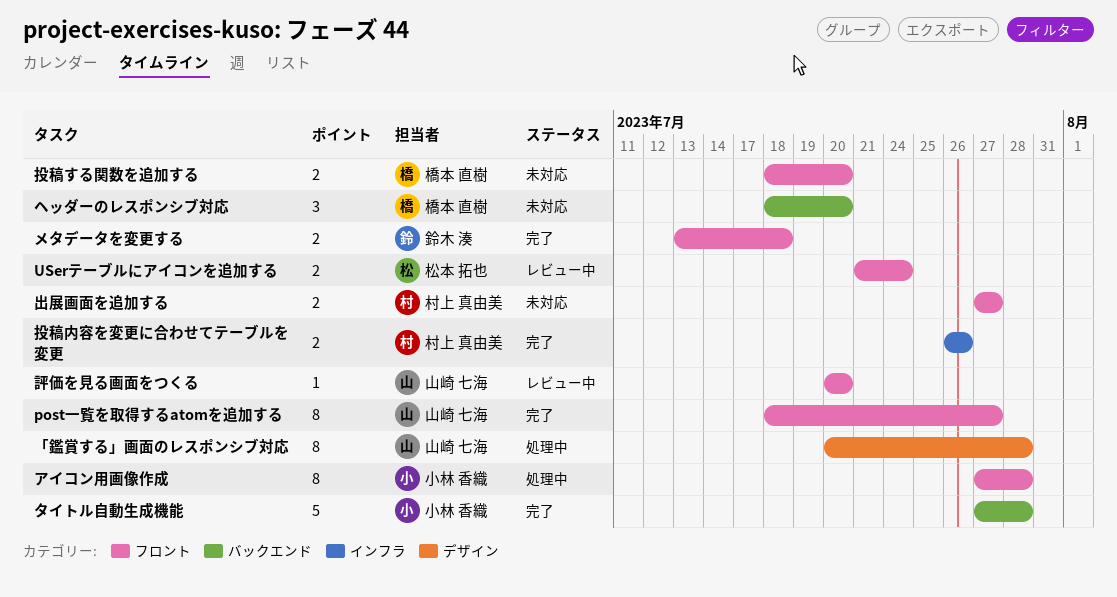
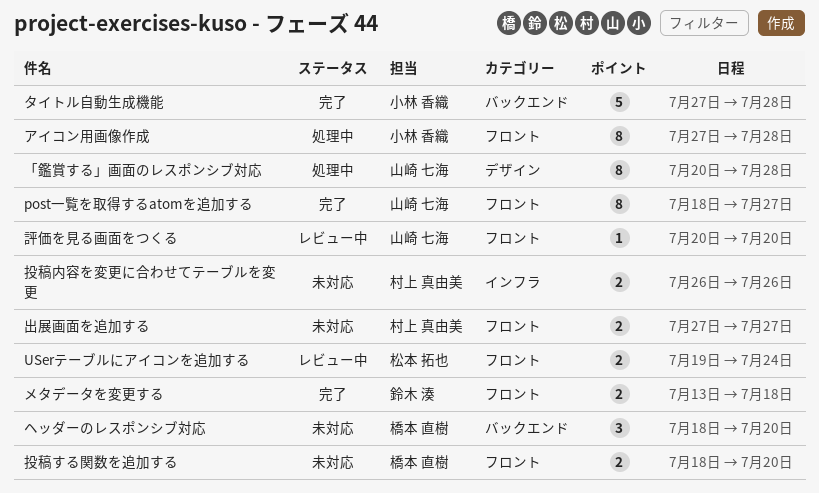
USerテーブルにアイコンを追加する, start: Jul 21 -> Jul 19
投稿内容を変更に合わせてテーブルを変更, status: 完了 -> 未対応

